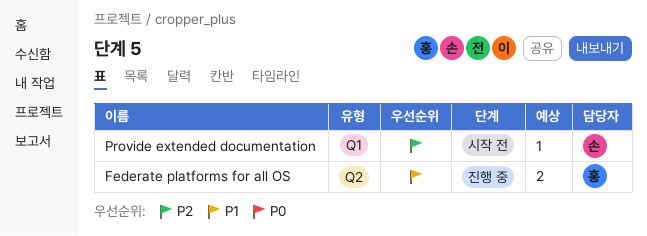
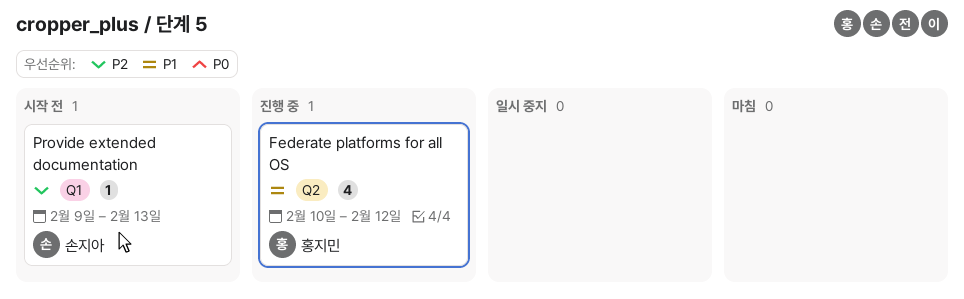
Federate platforms for all OS, estimate: 2 -> 4

